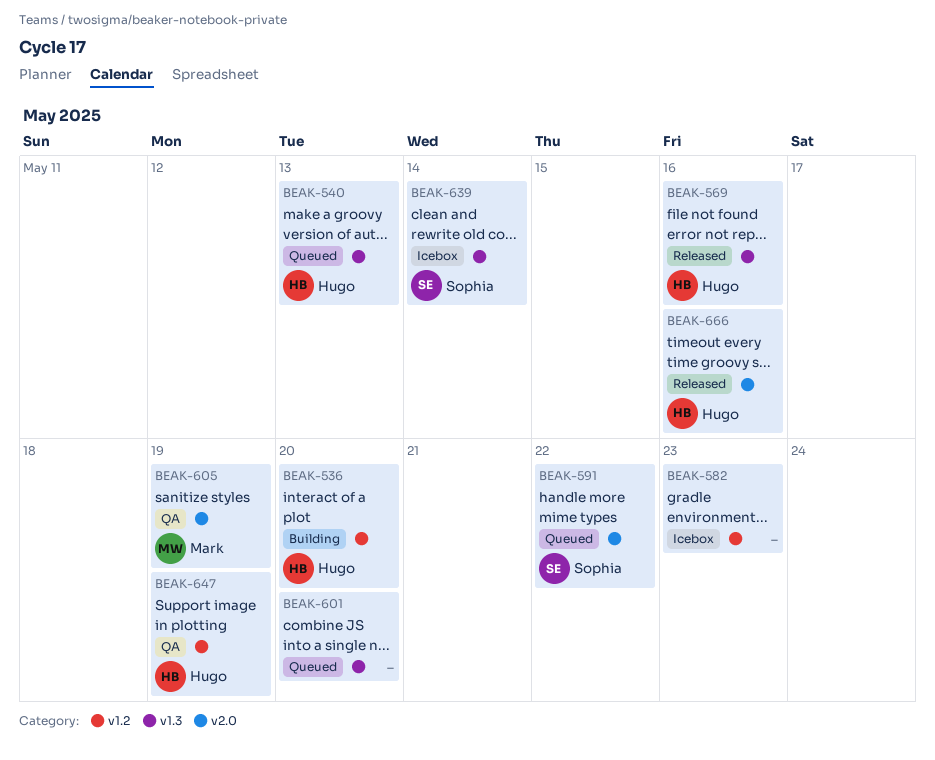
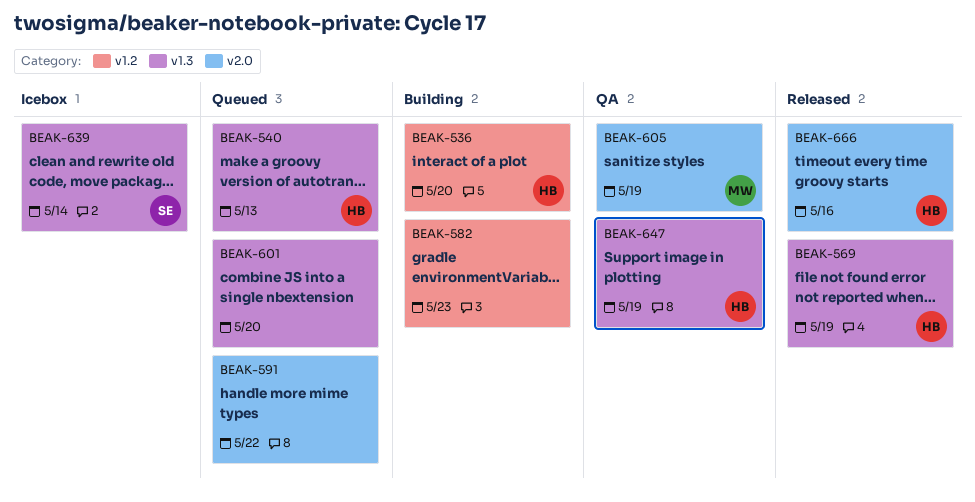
BEAK-569, due: May 16 -> May 19
BEAK-582, status: Icebox -> Building
BEAK-591, owner: Sophia -> none
BEAK-647, label: v1.2 -> v1.3

